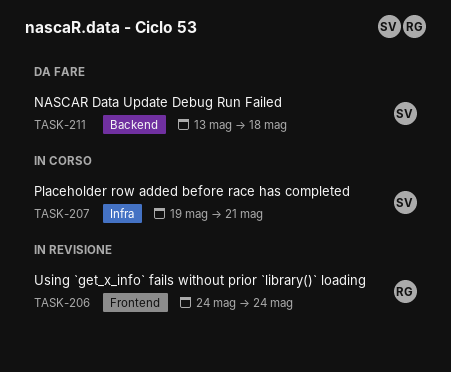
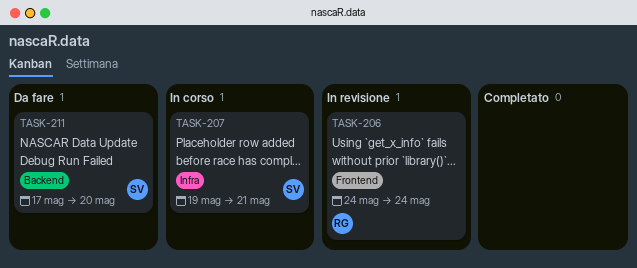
TASK-211, start: May 13 -> May 17
TASK-211, due: May 18 -> May 20

